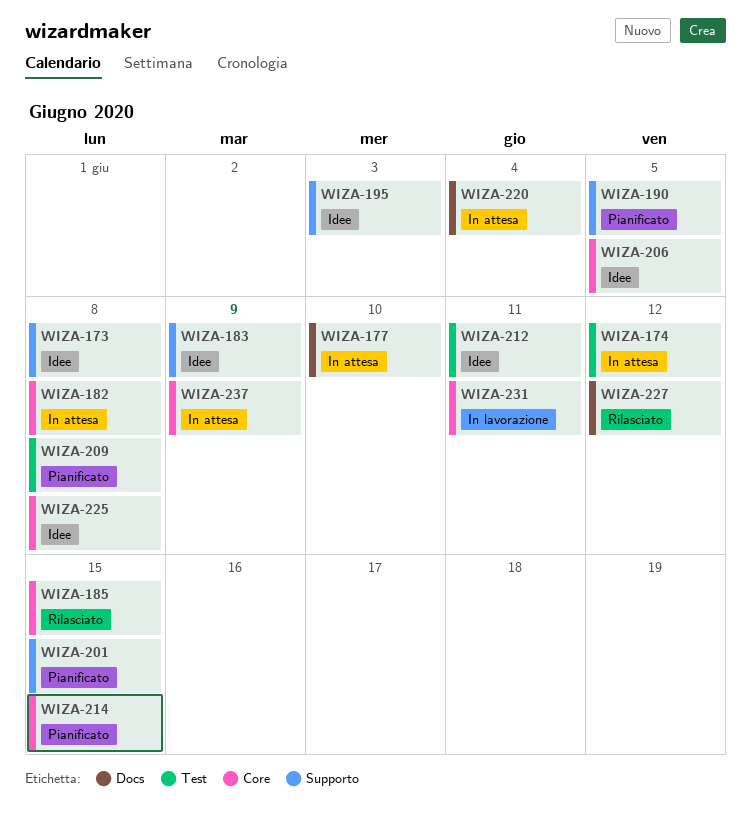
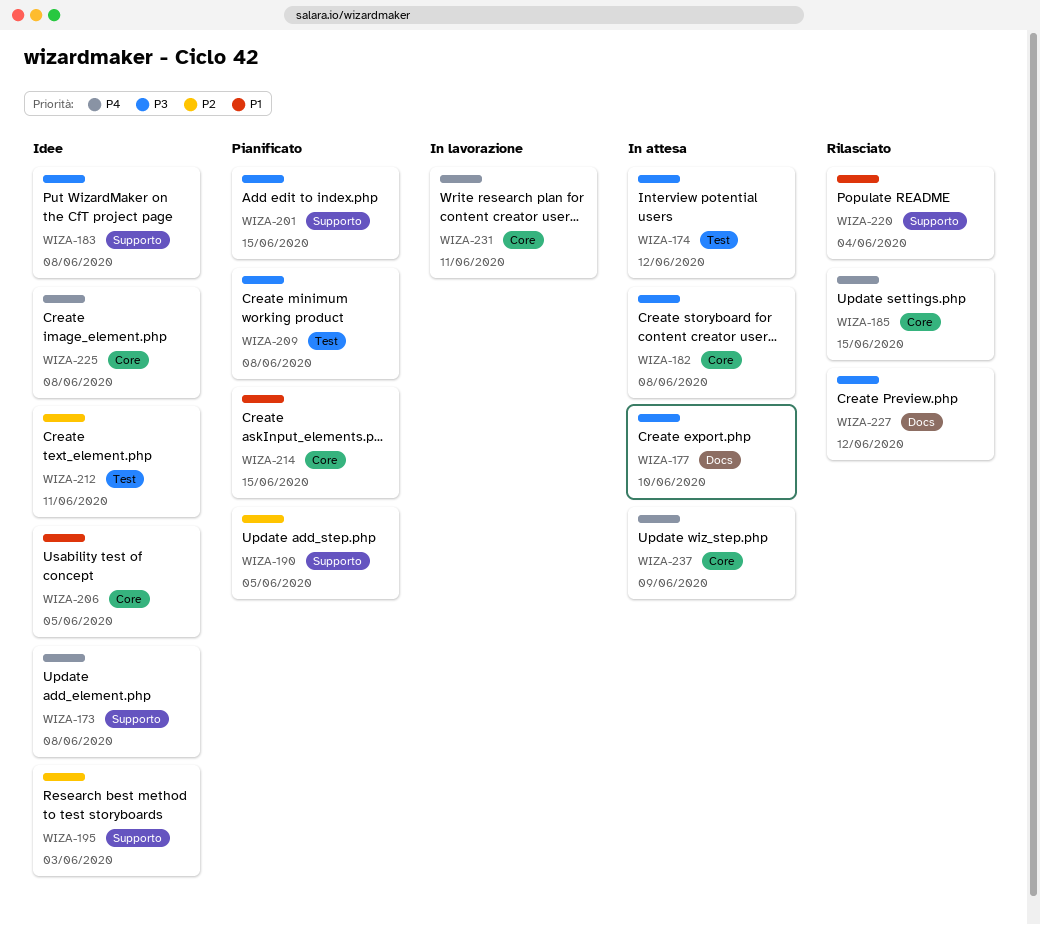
WIZA-183, due: Jun 9 -> Jun 8
WIZA-220, status: In attesa -> Rilasciato
WIZA-220, label: Docs -> Supporto

